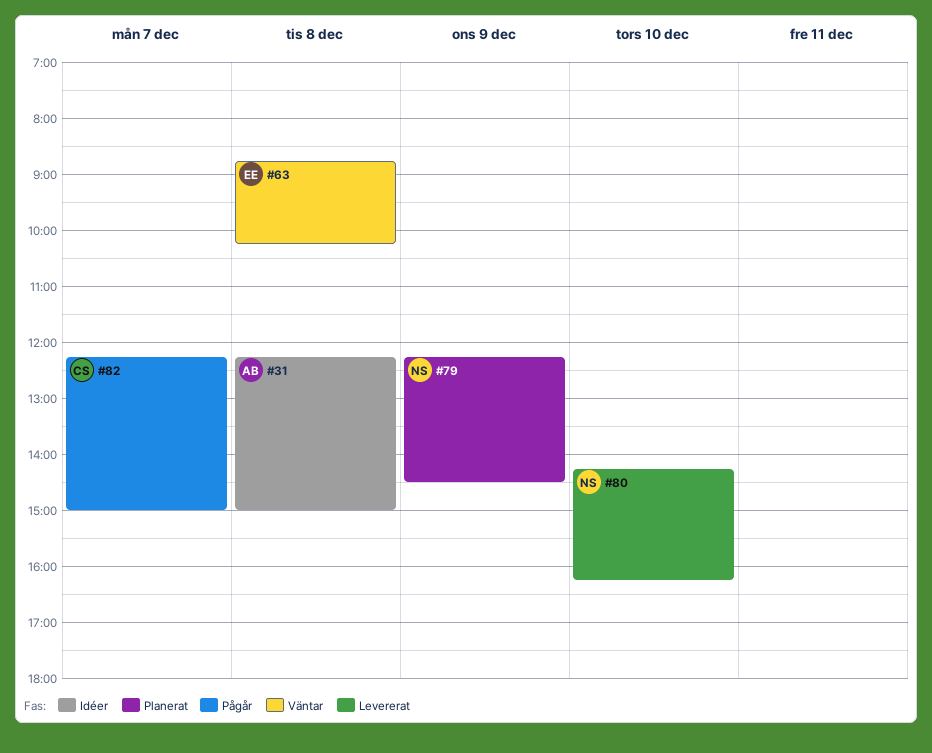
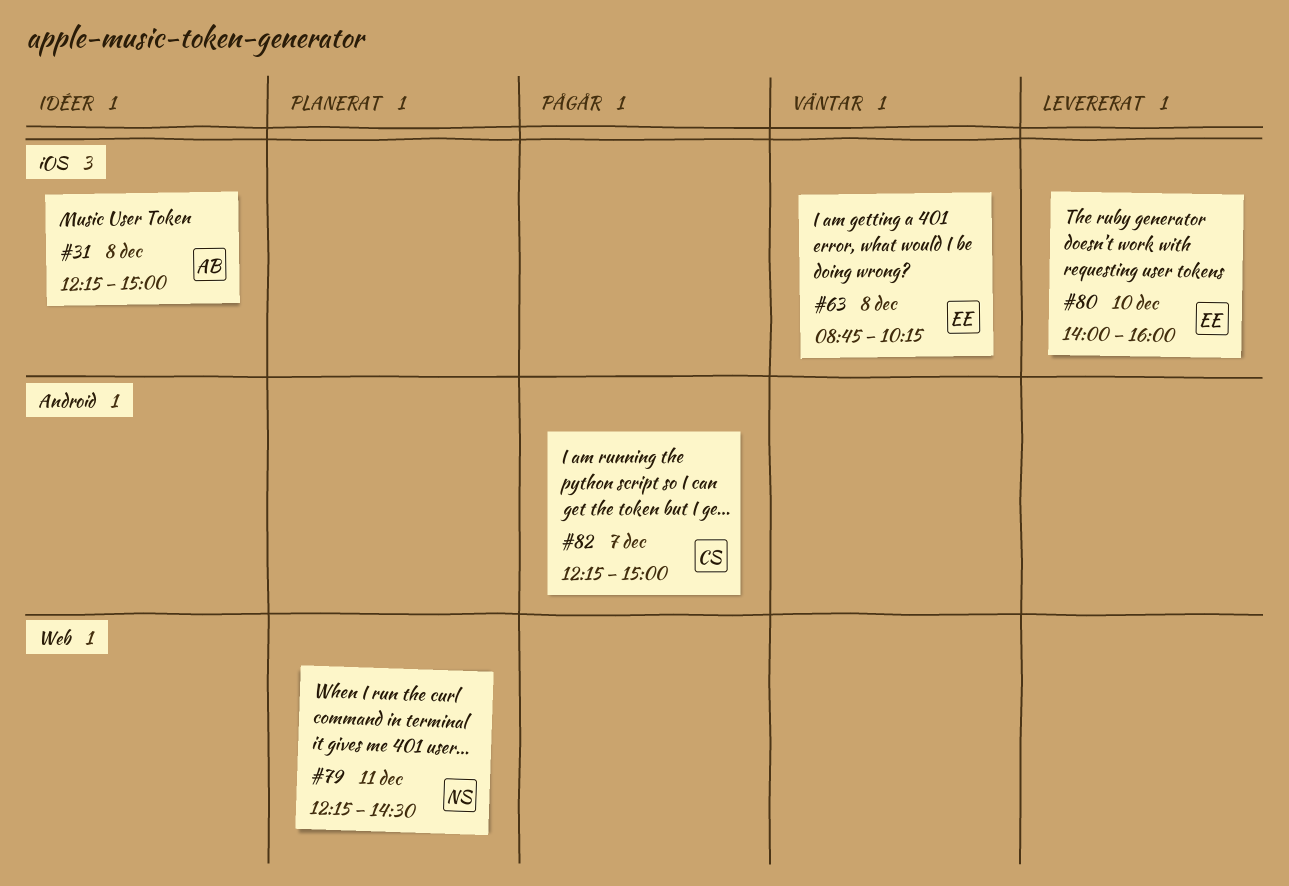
#79, day: Dec 9 -> Dec 11
#80, owner: NS -> EE
#80, begins: 14:15 -> 14:00
#80, ends: 16:15 -> 16:00

